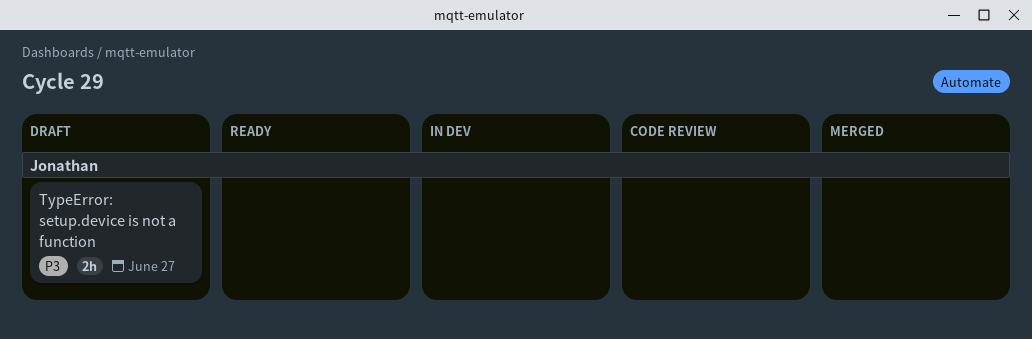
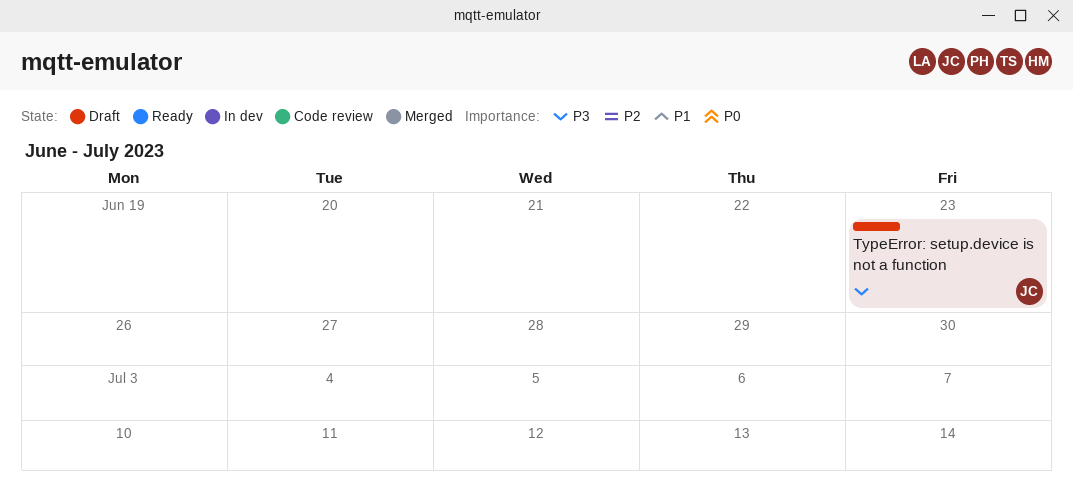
TypeError: setup.device is not a function, due: Jun 27 -> Jun 23

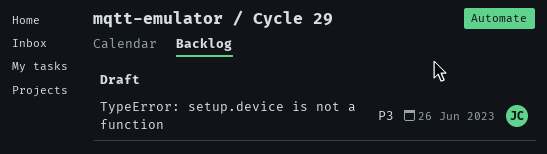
TypeError: setup.device is not a function, due: Jun 23 -> Jun 26

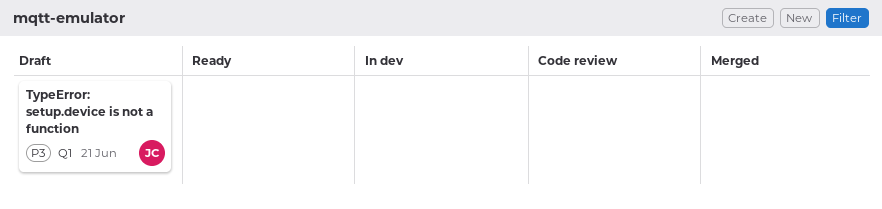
TypeError: setup.device is not a function, due: Jun 26 -> Jun 21

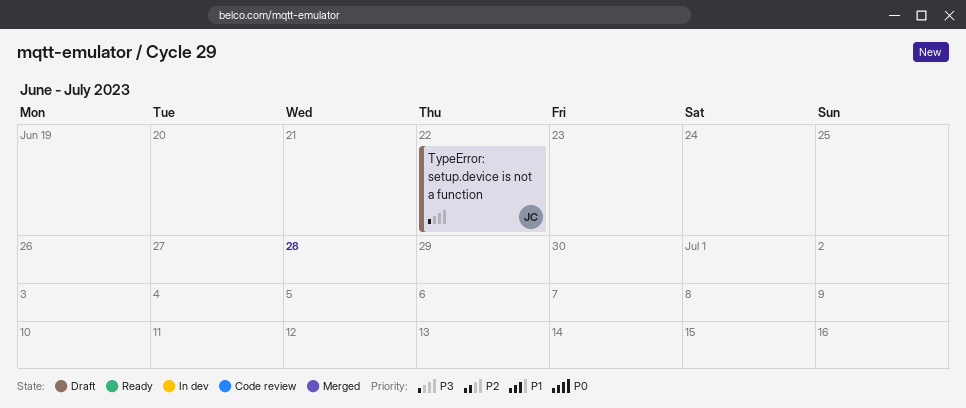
TypeError: setup.device is not a function, due: Jun 21 -> Jun 22

